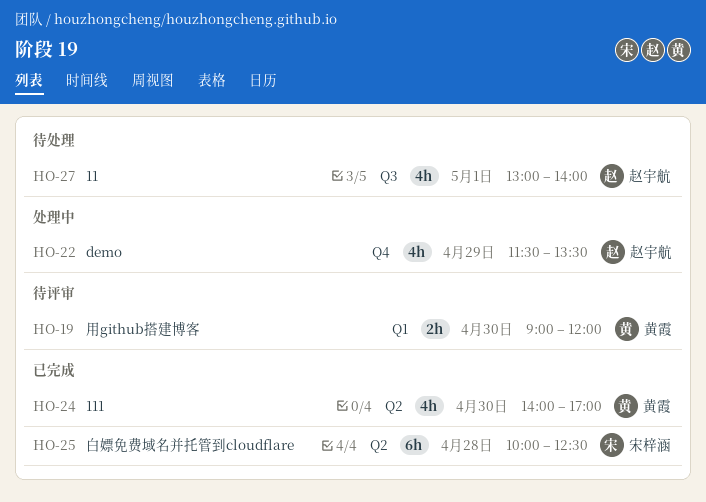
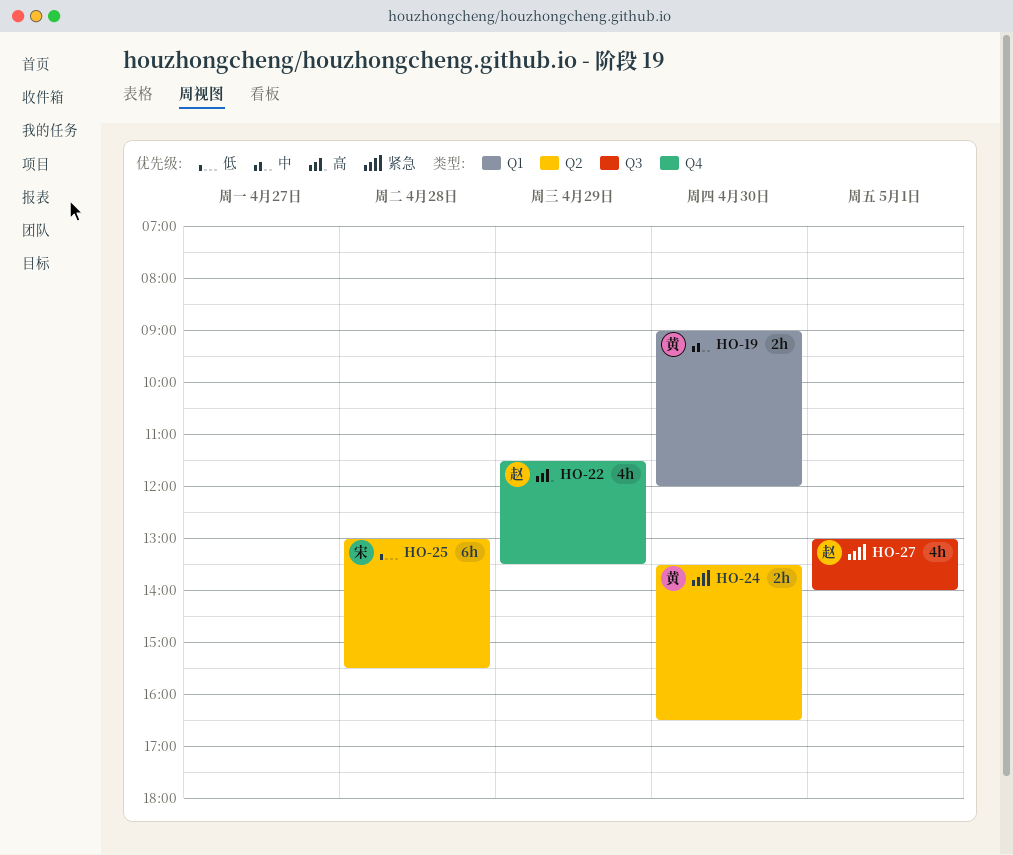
HO-24, estimate: 4h -> 2h
HO-24, begins: 14:00 -> 13:30
HO-24, ends: 17:00 -> 16:30
HO-25, begins: 10:00 -> 13:00
HO-25, ends: 12:30 -> 15:30

